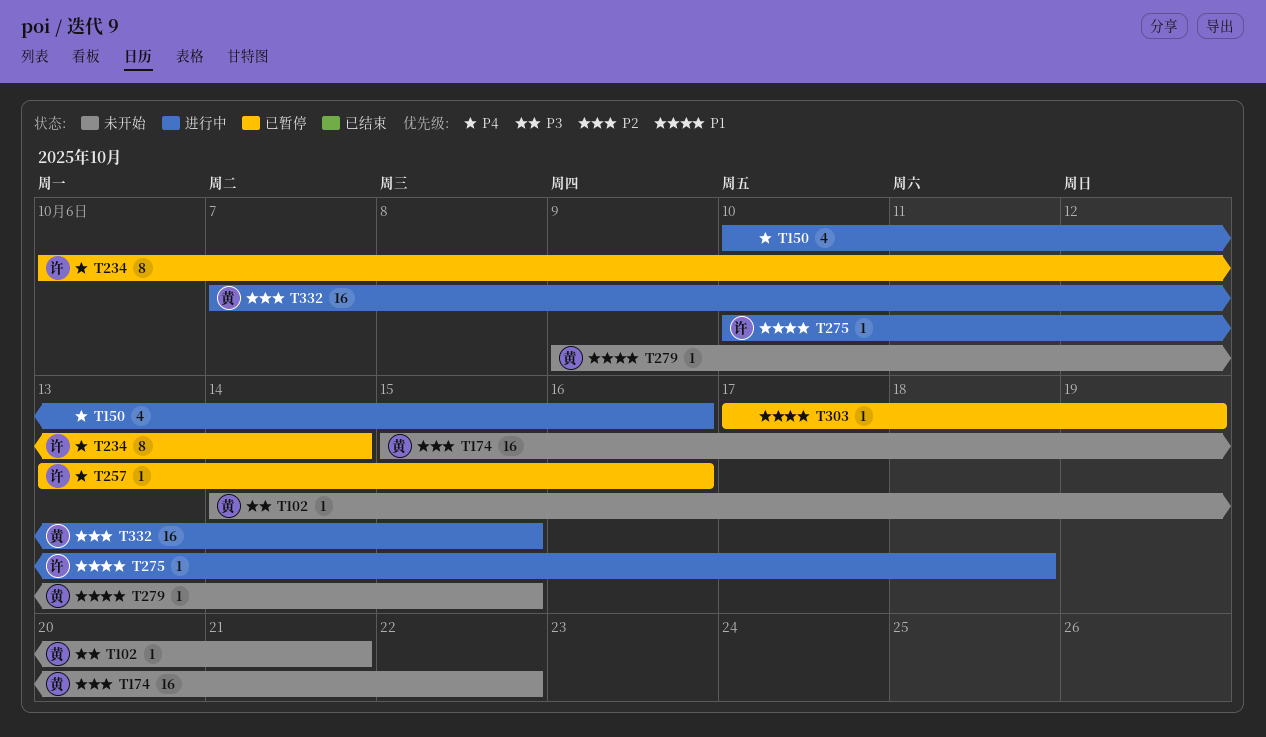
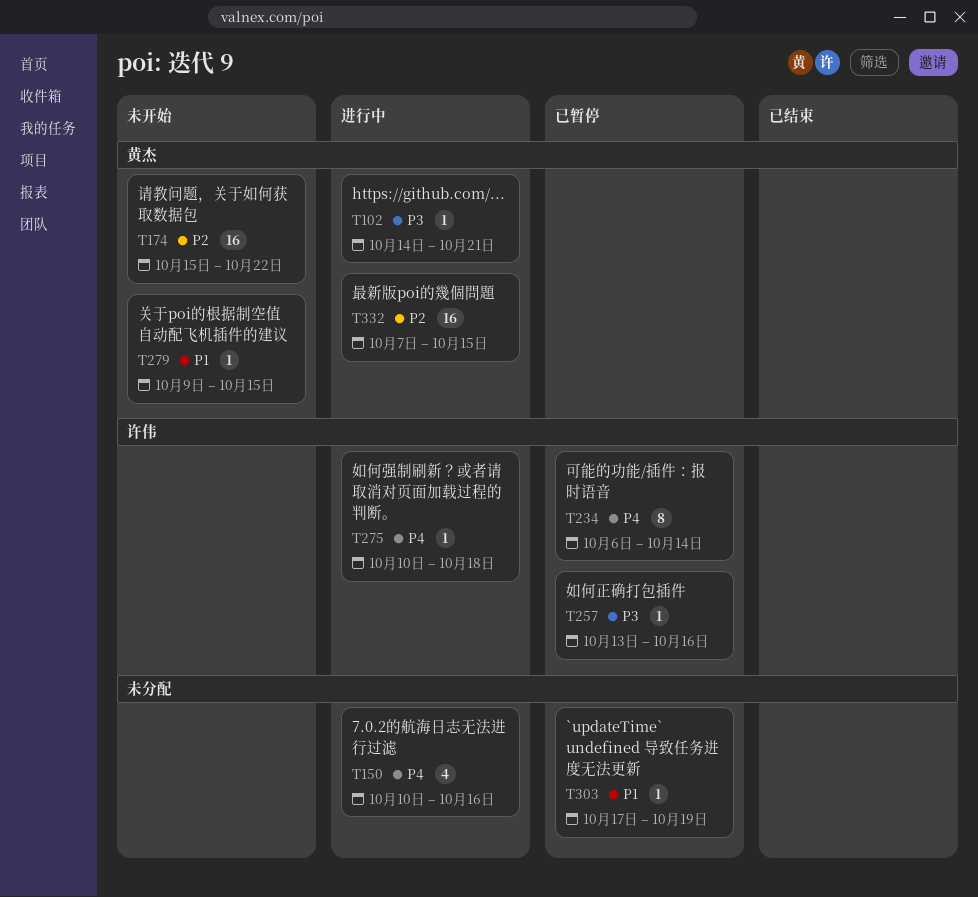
T102, status: 未开始 -> 进行中
T257, priority: P4 -> P3
T275, priority: P1 -> P4

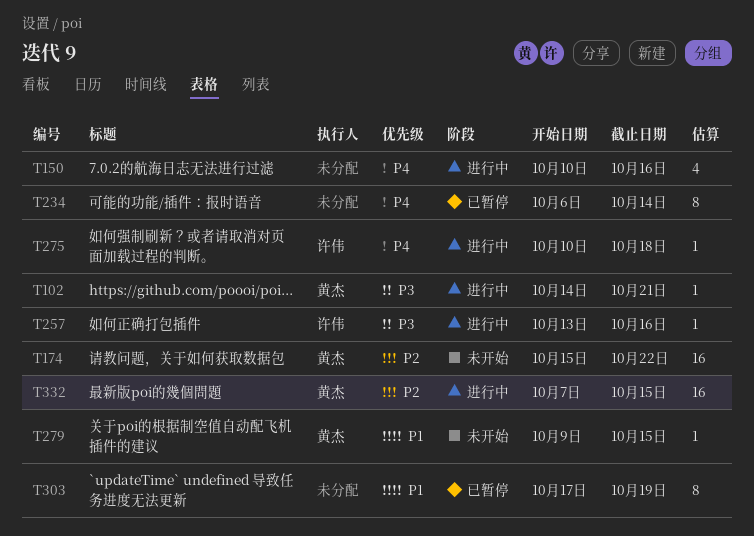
T234, owner: 许伟 -> none
T257, status: 已暂停 -> 进行中
T303, estimate: 1 -> 8

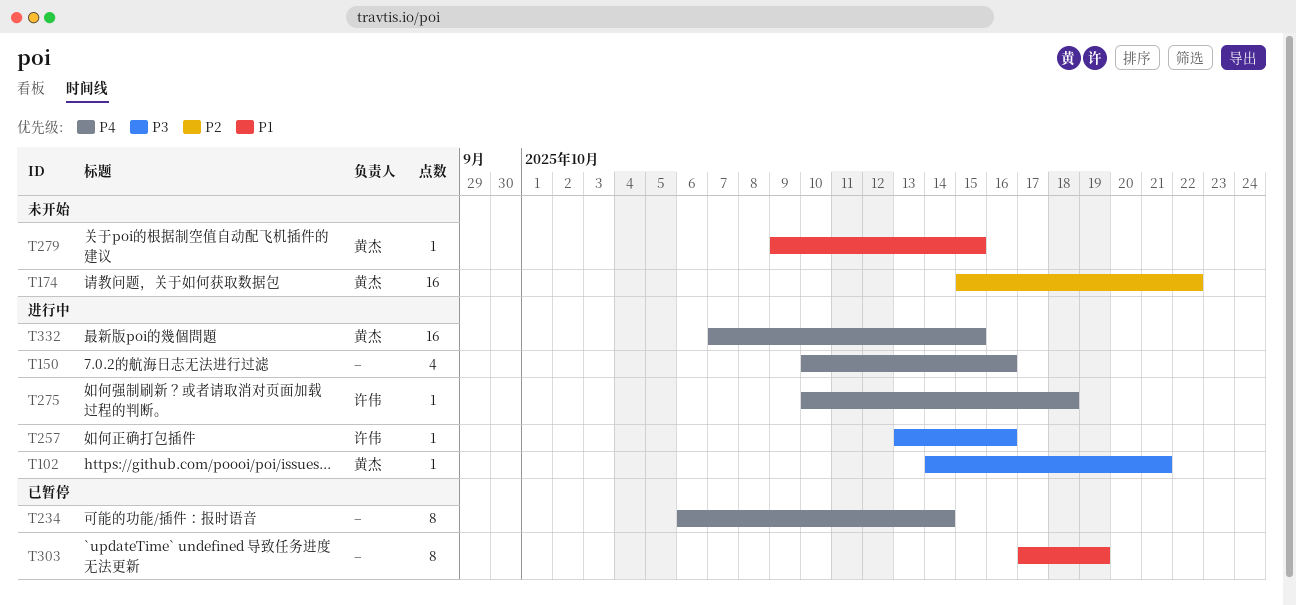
T332, priority: P2 -> P4

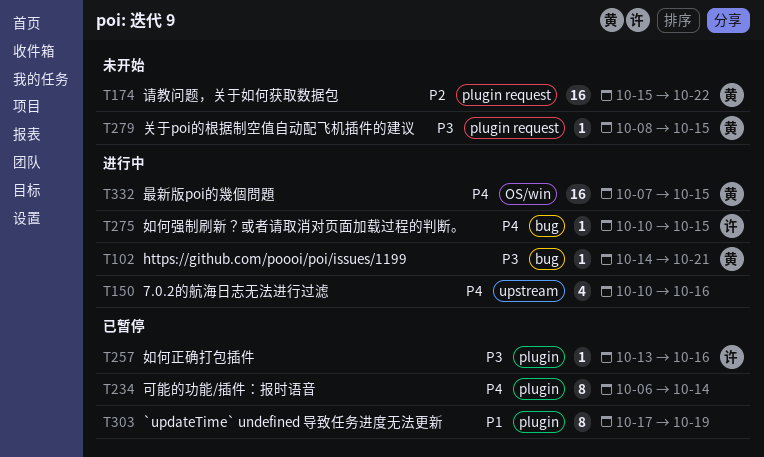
T257, status: 进行中 -> 已暂停
T275, due: Oct 18 -> Oct 15
T279, priority: P1 -> P3
T279, start: Oct 9 -> Oct 8

